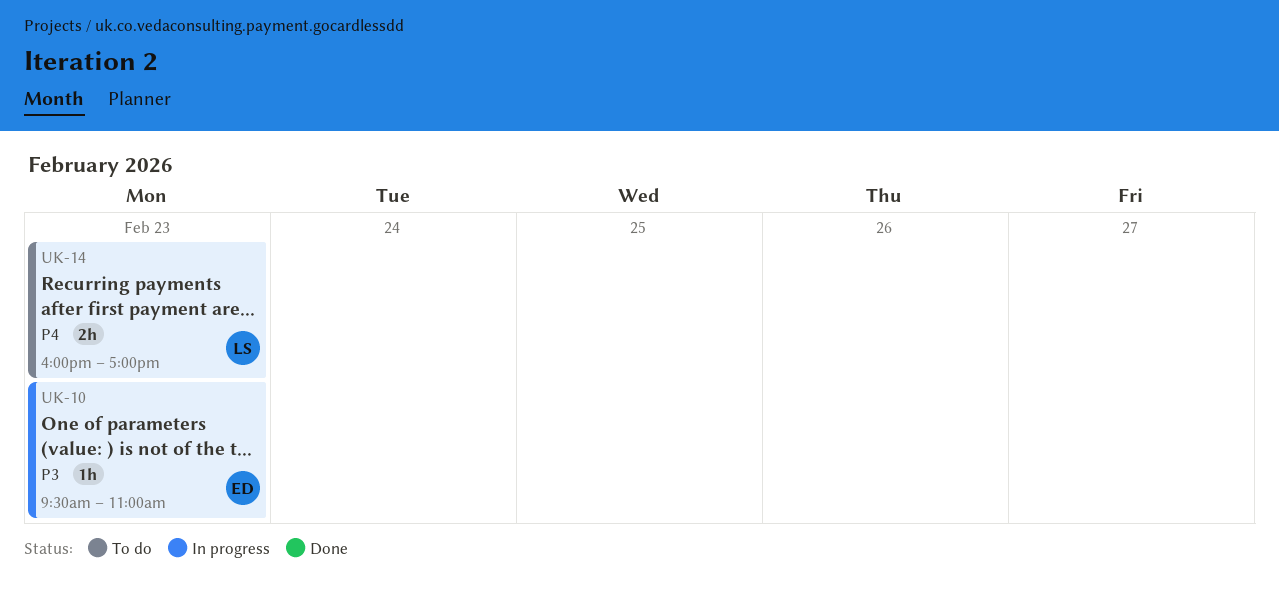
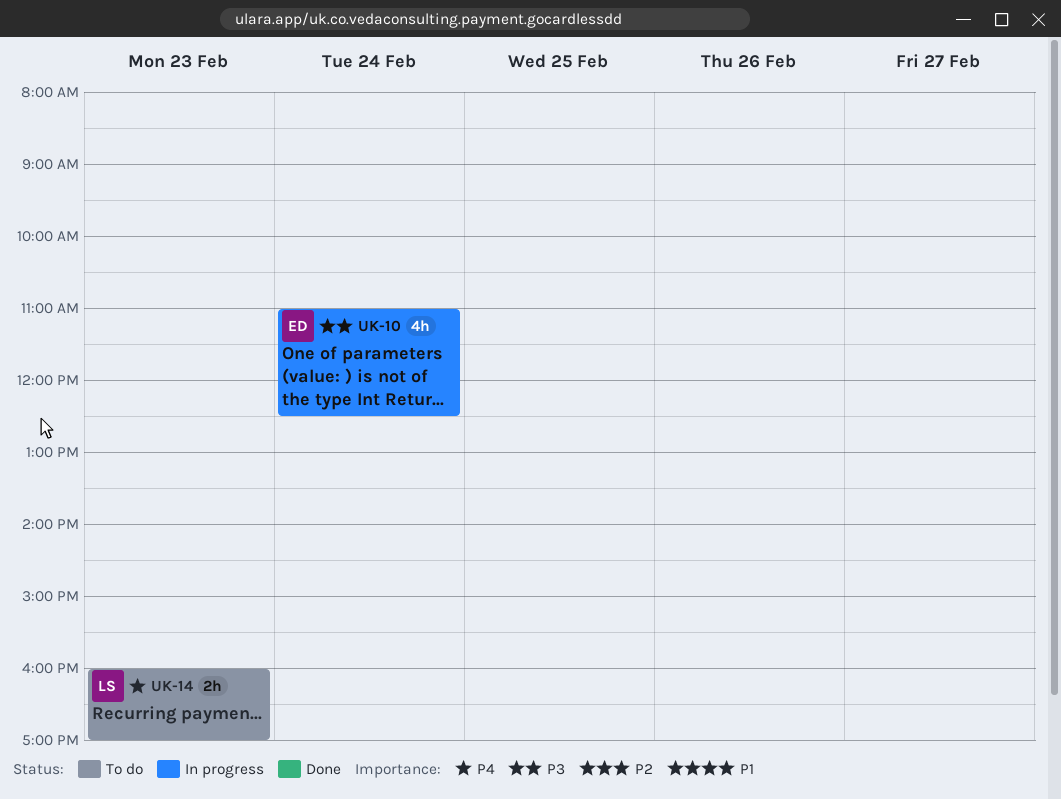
UK-10, estimate: 1h -> 4h
UK-10, day: Feb 23 -> Feb 24
UK-10, begins: 09:30 -> 11:00
UK-10, ends: 11:00 -> 12:30

